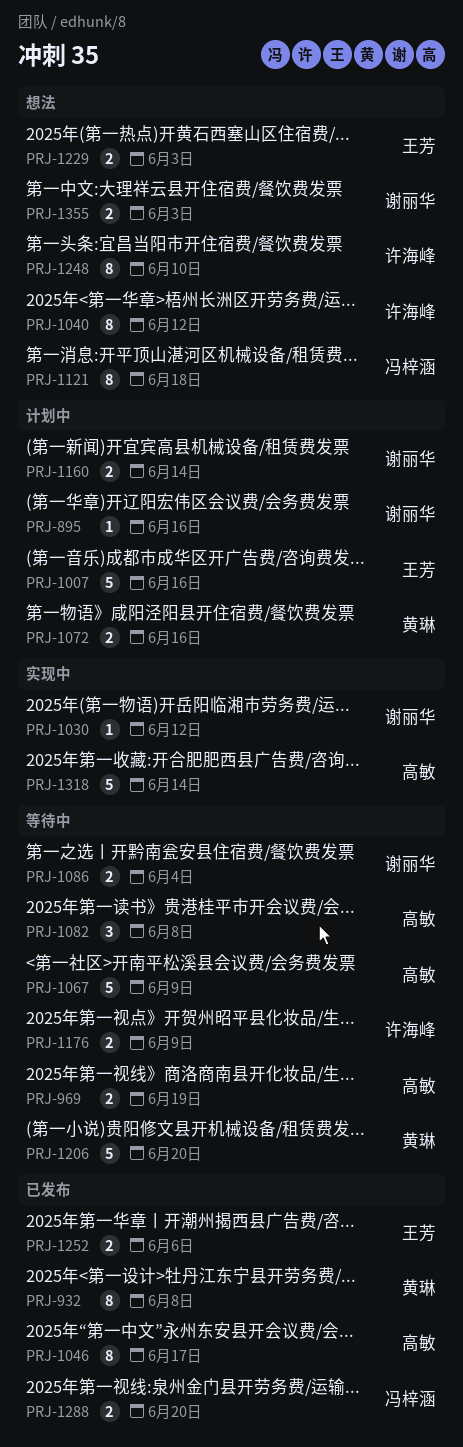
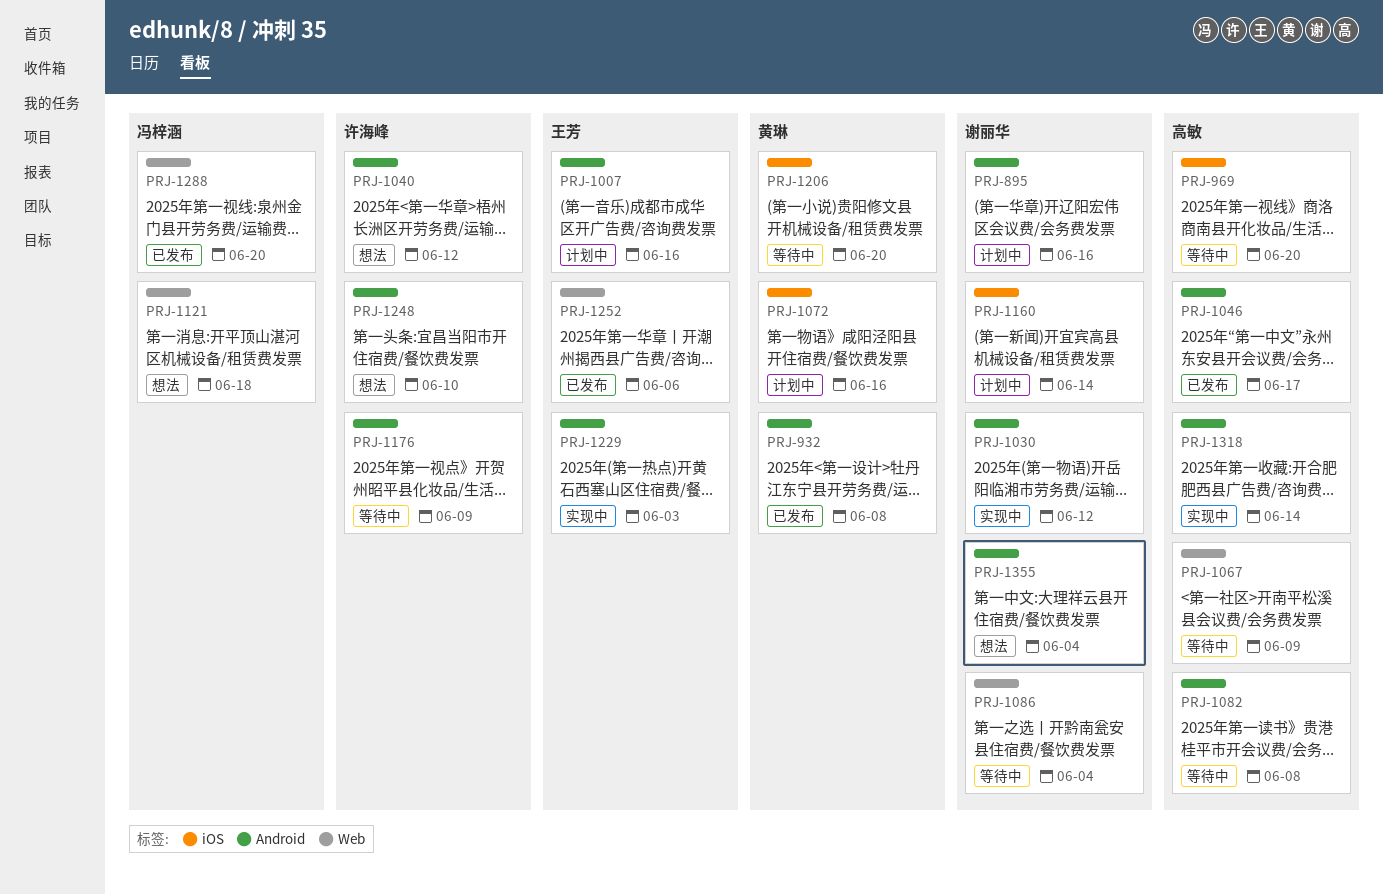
PRJ-969, due: Jun 19 -> Jun 20
PRJ-1229, status: 想法 -> 实现中
PRJ-1355, due: Jun 3 -> Jun 4

